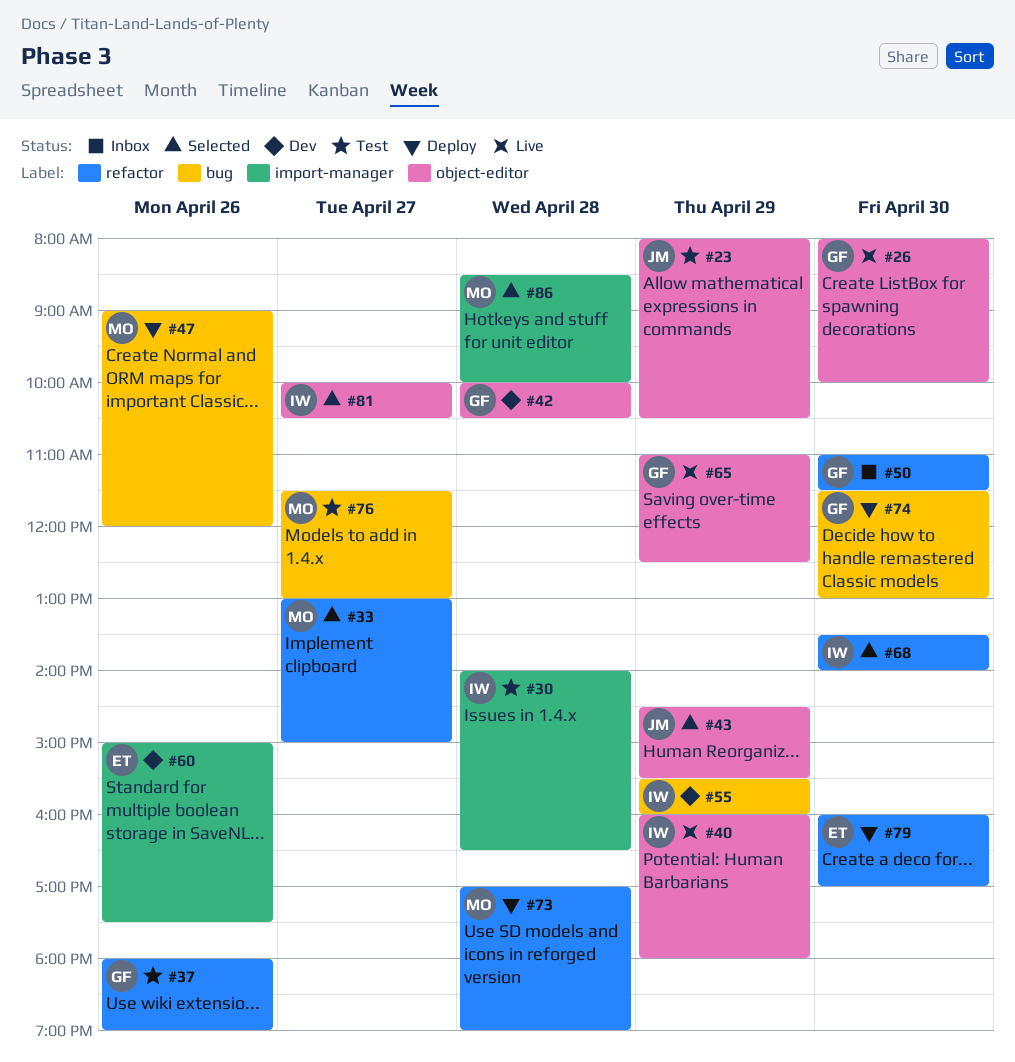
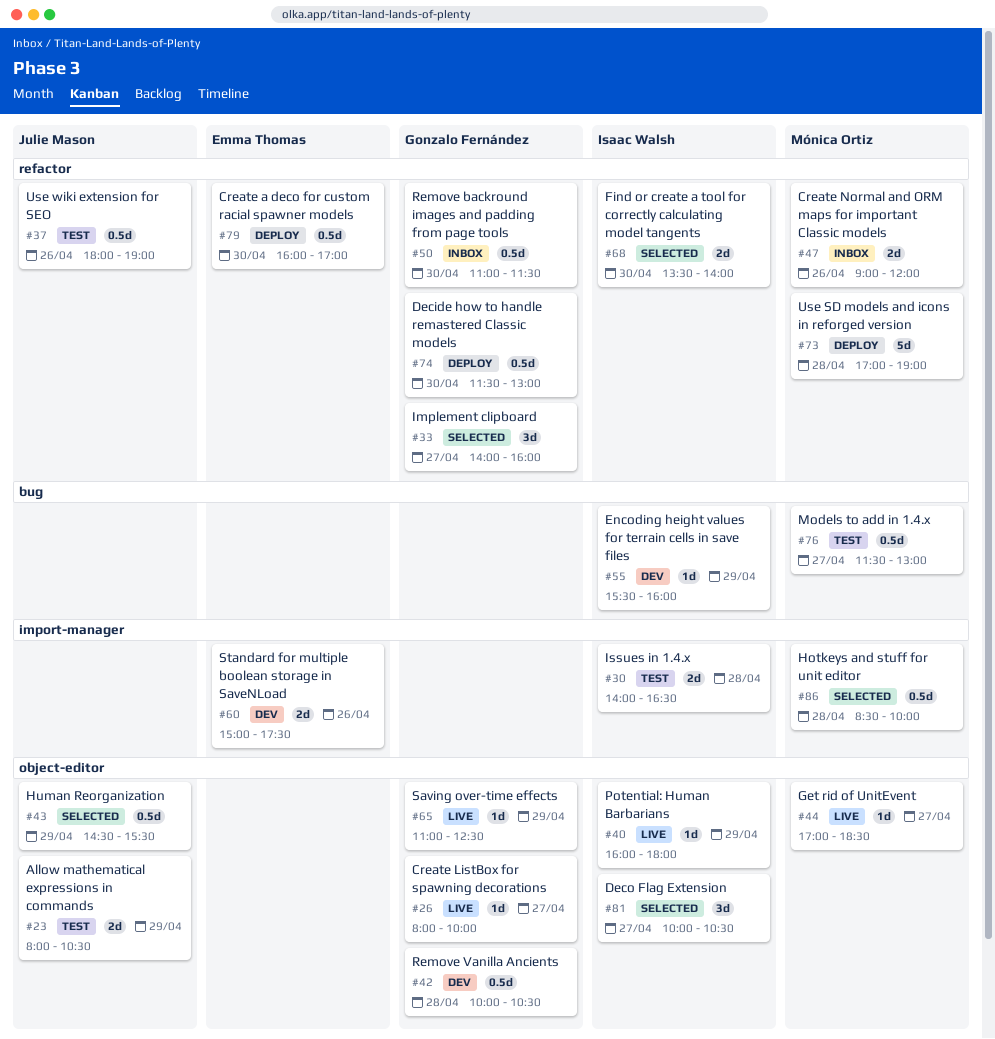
#26, day: Apr 30 -> Apr 27
#33, owner: Mónica Ortiz -> Gonzalo Fernández
#33, begins: 13:00 -> 14:00
#33, ends: 15:00 -> 16:00
#37, owner: Gonzalo Fernández -> Julie Mason
#44: none -> present
#47, status: Deploy -> Inbox
#47, label: bug -> refactor
#74, label: bug -> refactor

